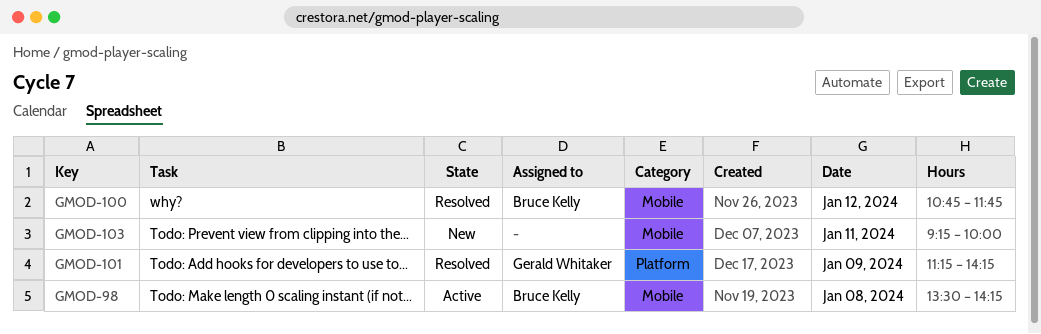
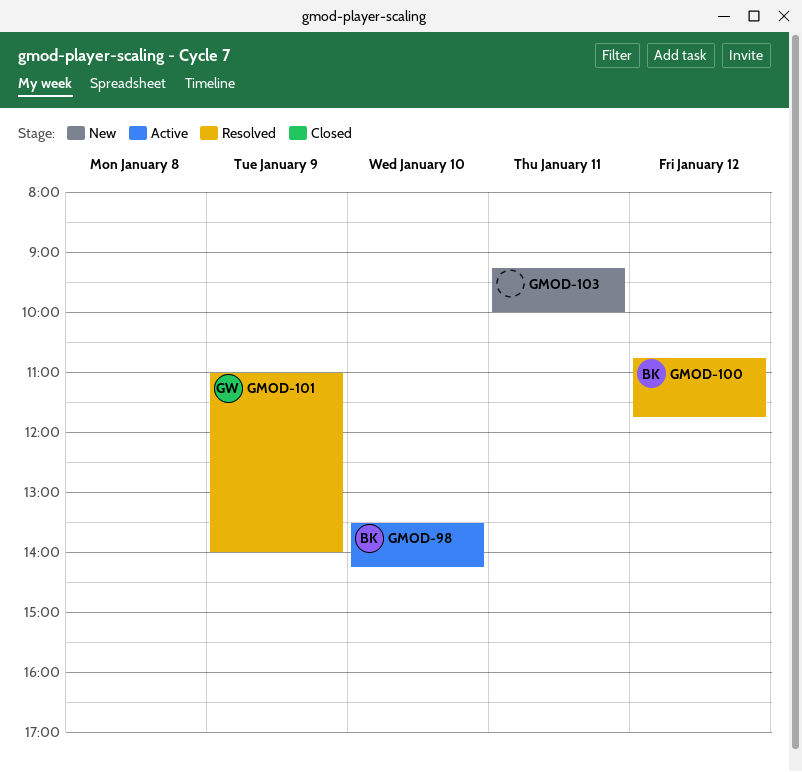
GMOD-98, day: Jan 8 -> Jan 10
GMOD-101, begins: 11:15 -> 11:00
GMOD-101, ends: 14:15 -> 14:00

